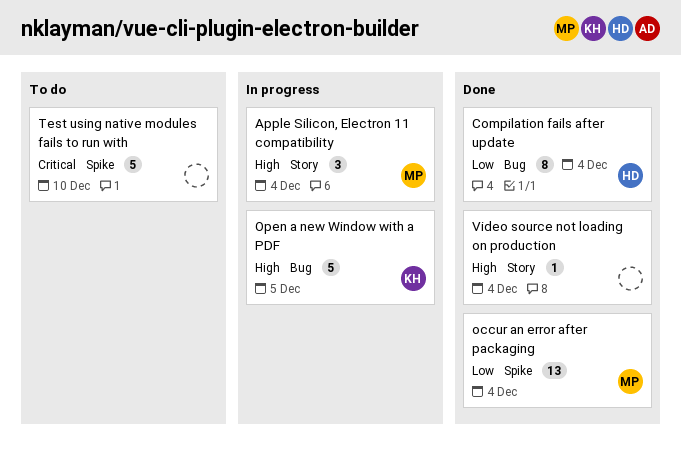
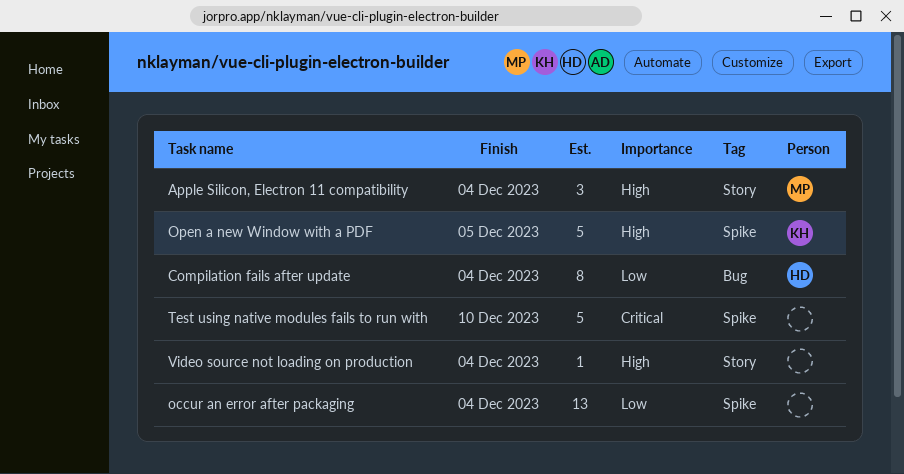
occur an error after packaging, owner: MP -> none
Open a new Window with a PDF, label: Bug -> Spike

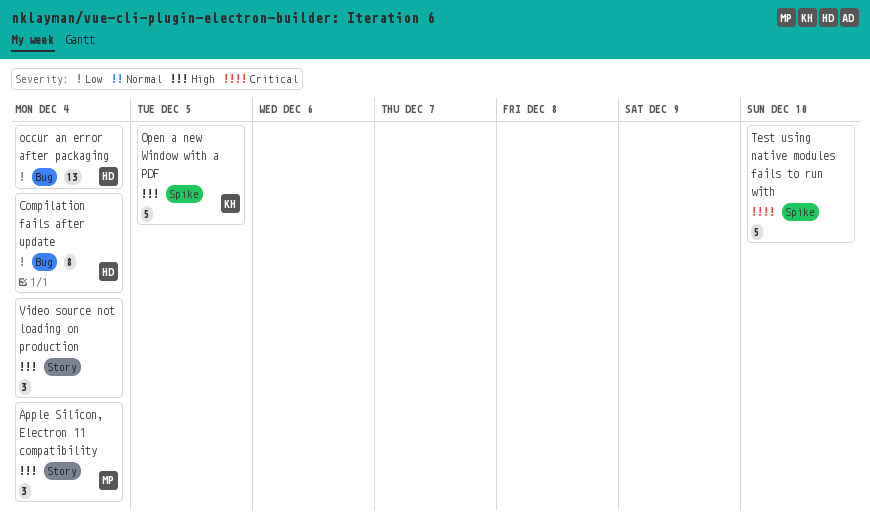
occur an error after packaging, owner: none -> HD
occur an error after packaging, label: Spike -> Bug
Video source not loading on production, estimate: 1 -> 3

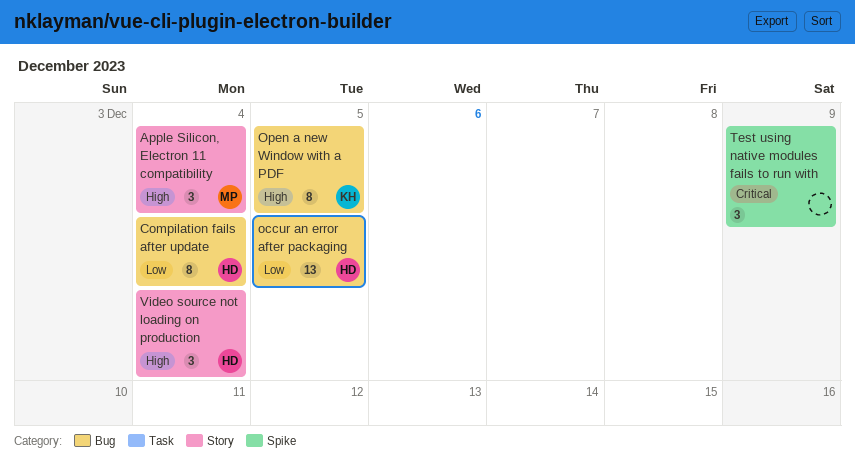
occur an error after packaging, due: Dec 4 -> Dec 5
Open a new Window with a PDF, label: Spike -> Bug
Open a new Window with a PDF, estimate: 5 -> 8
Test using native modules fails to run with, estimate: 5 -> 3
Test using native modules fails to run with, due: Dec 10 -> Dec 9
Video source not loading on production, owner: none -> HD

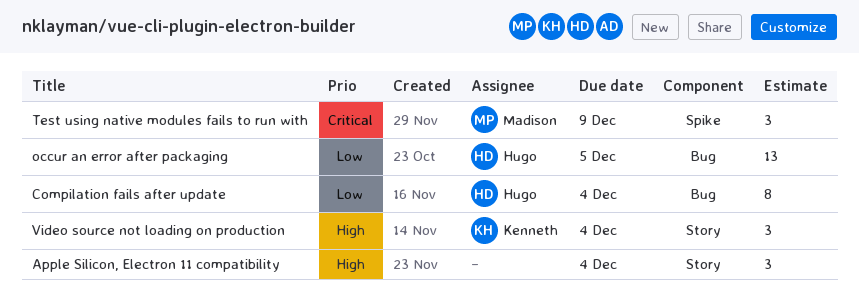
Apple Silicon, Electron 11 compatibility, owner: Madison -> none
Open a new Window with a PDF: present -> none
Test using native modules fails to run with, owner: none -> Madison
Video source not loading on production, owner: Hugo -> Kenneth

